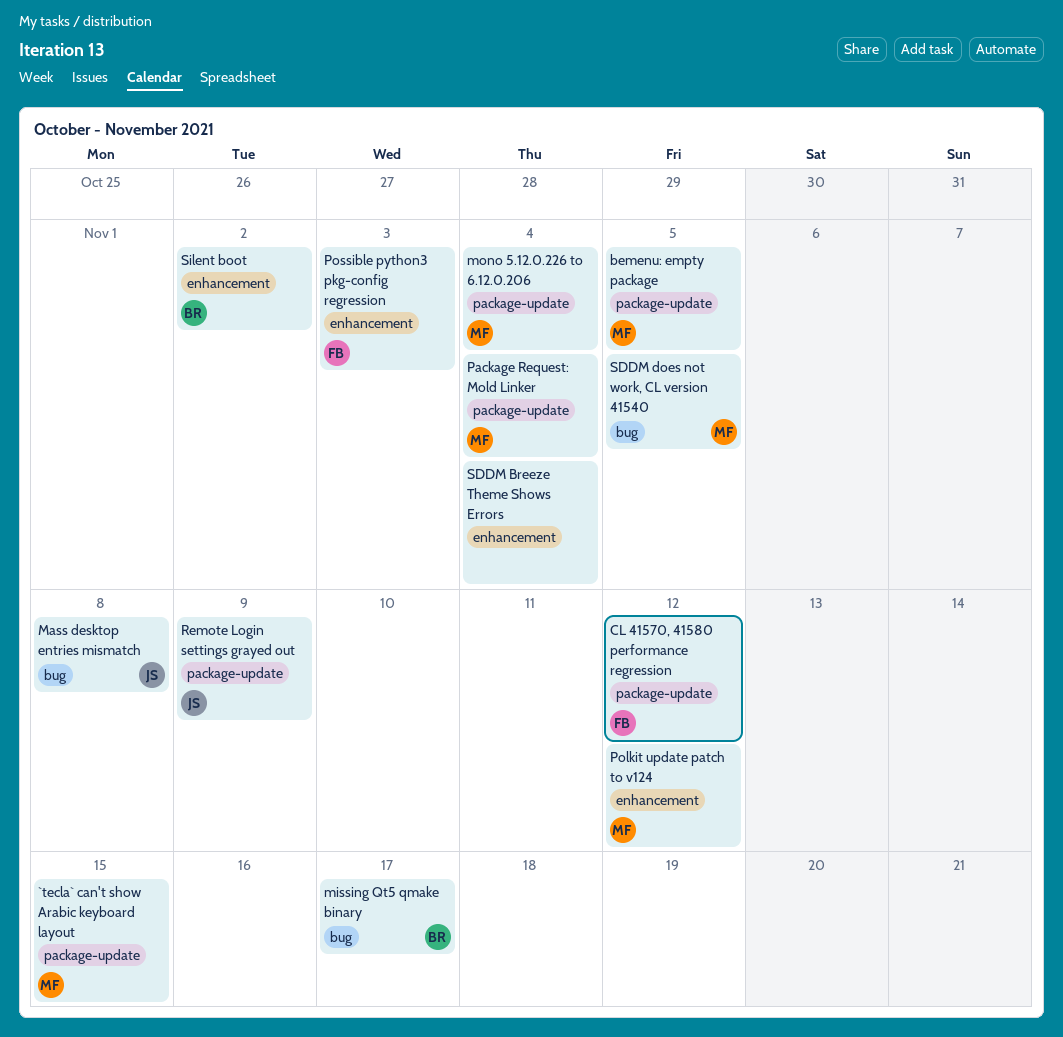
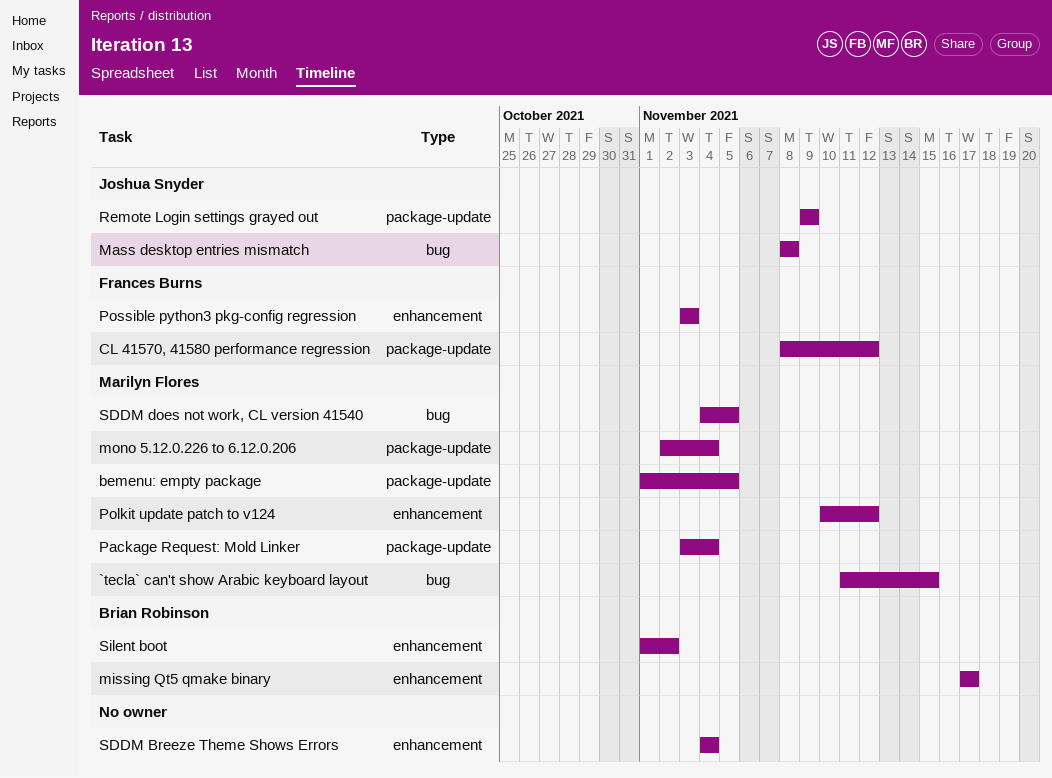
`tecla` can't show Arabic keyboard layout, label: package-update -> bug
missing Qt5 qmake binary, label: bug -> enhancement

